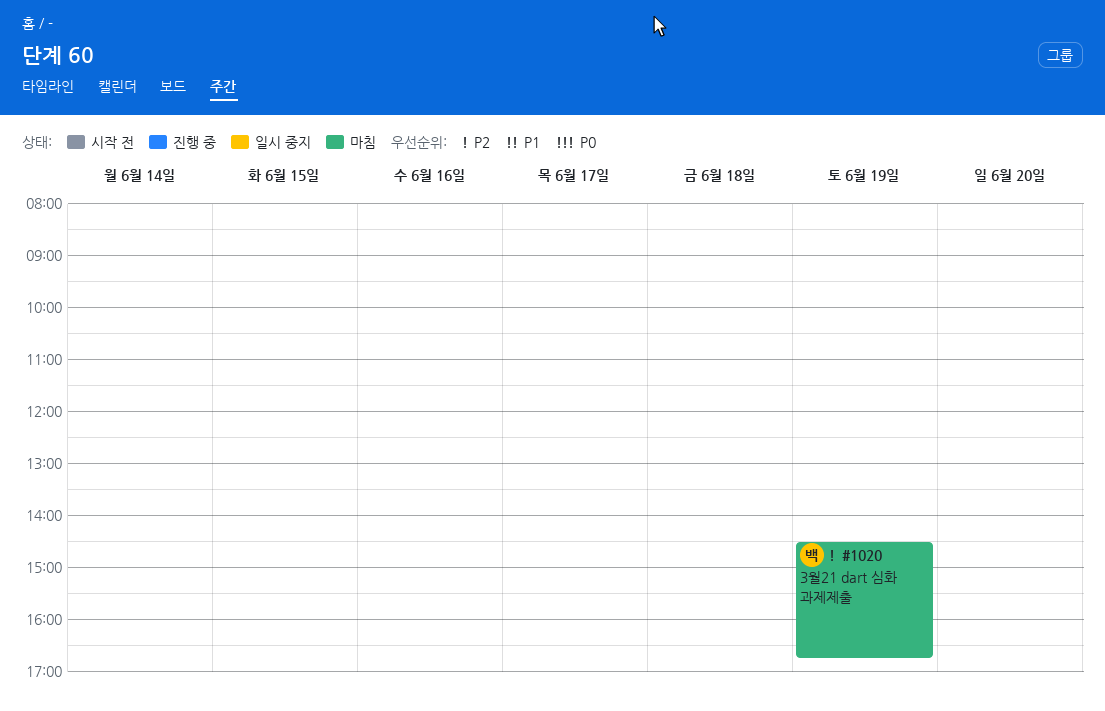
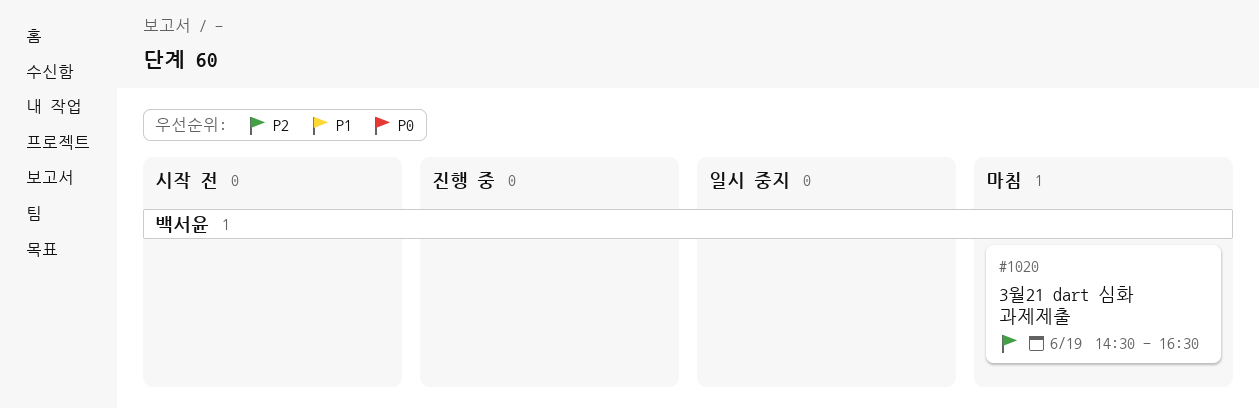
#1020, ends: 16:45 -> 16:30

